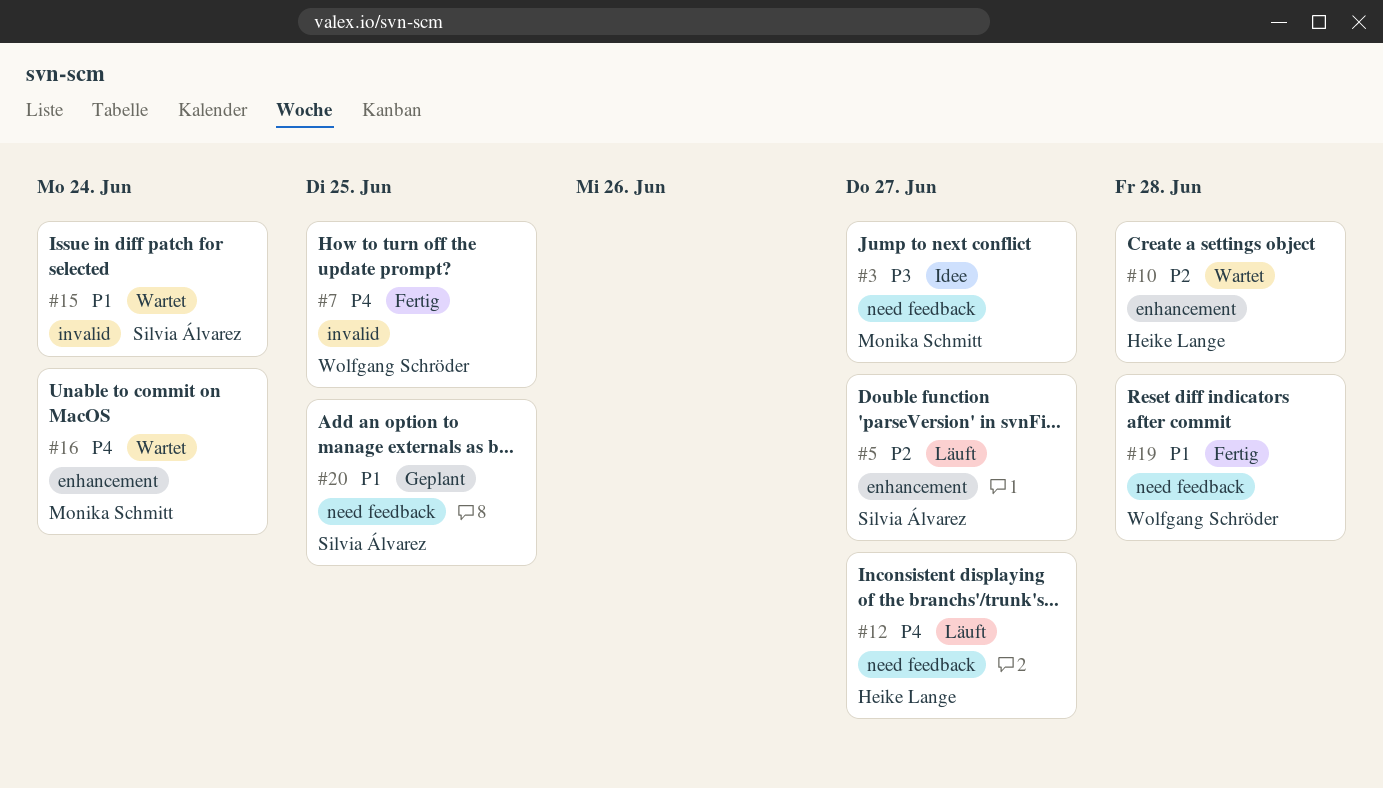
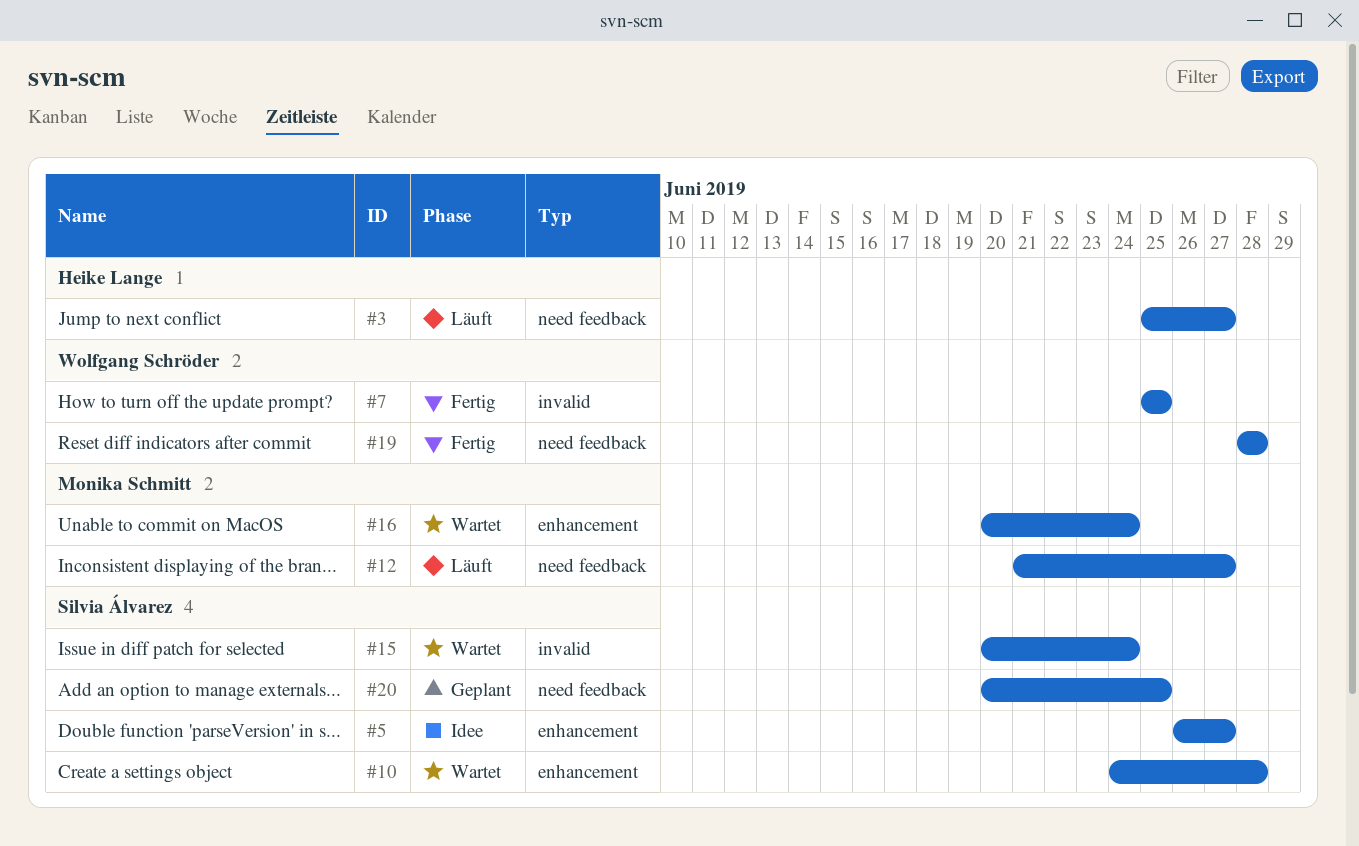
#3, status: Idee -> Läuft
#3, owner: Monika Schmitt -> Heike Lange
#5, status: Läuft -> Idee
#10, owner: Heike Lange -> Silvia Álvarez
#12, owner: Heike Lange -> Monika Schmitt

